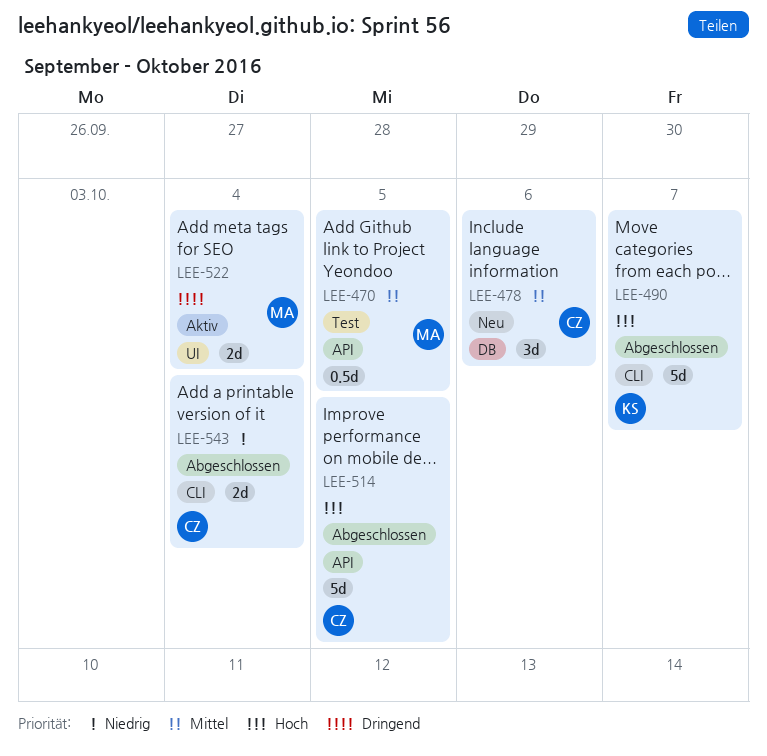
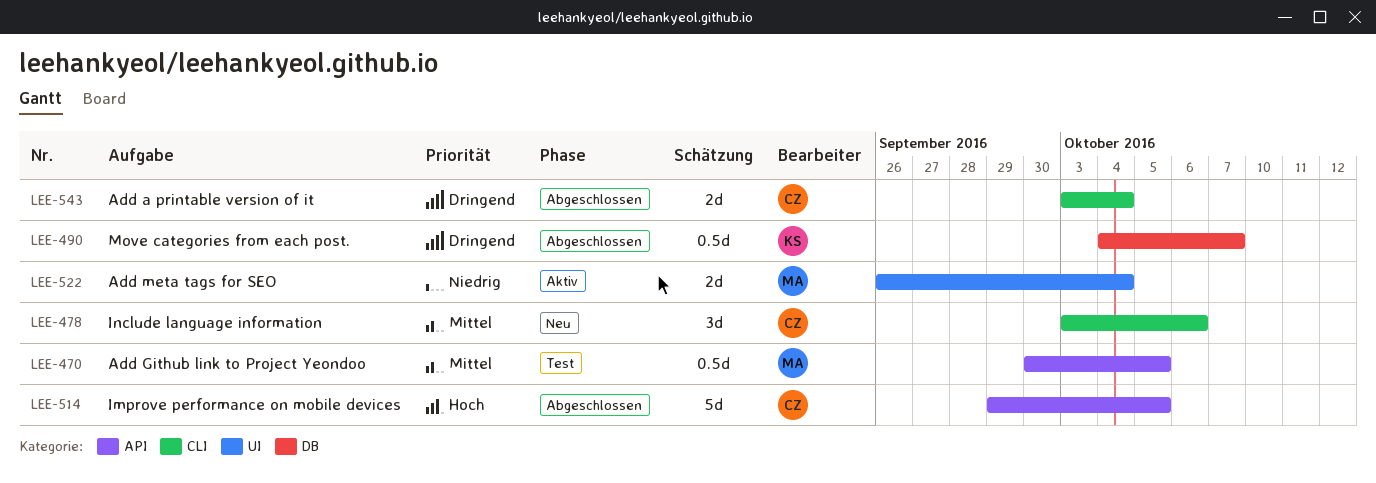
LEE-478, label: DB -> CLI
LEE-490, priority: Hoch -> Dringend
LEE-490, label: CLI -> DB
LEE-490, estimate: 5d -> 0.5d
LEE-522, priority: Dringend -> Niedrig
LEE-543, priority: Niedrig -> Dringend

